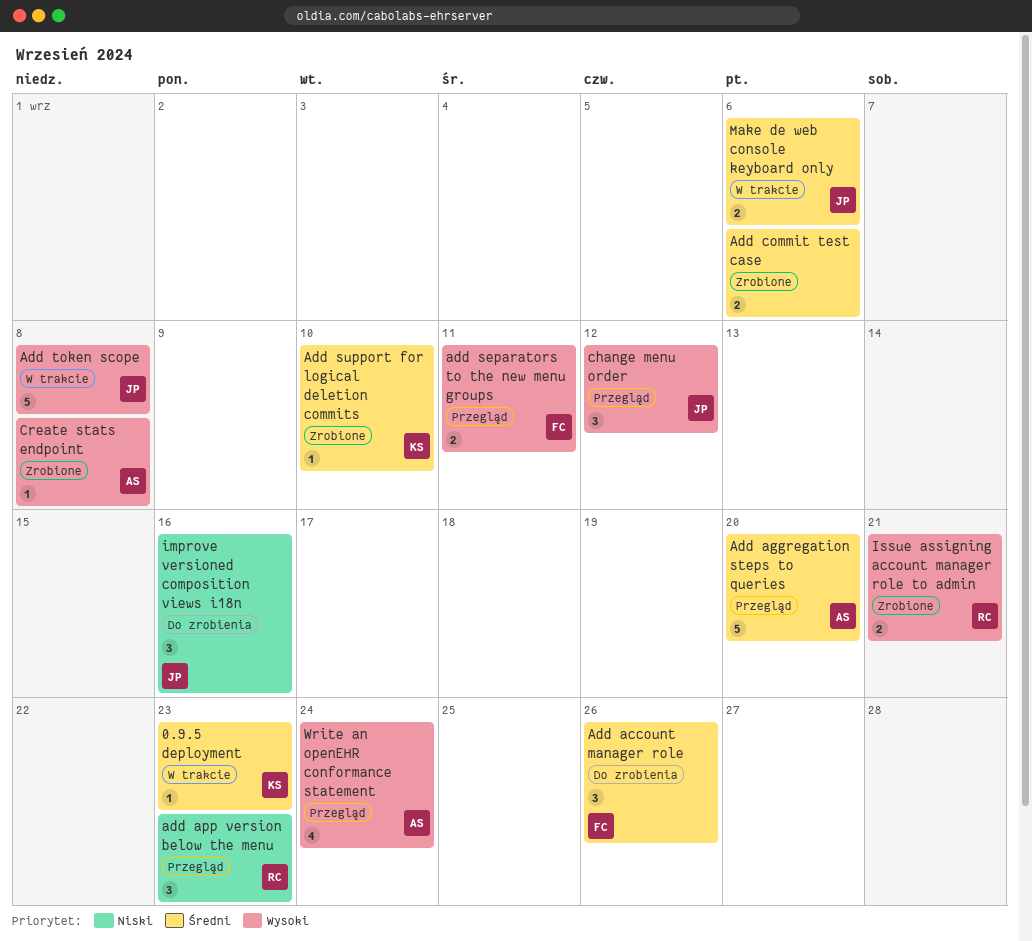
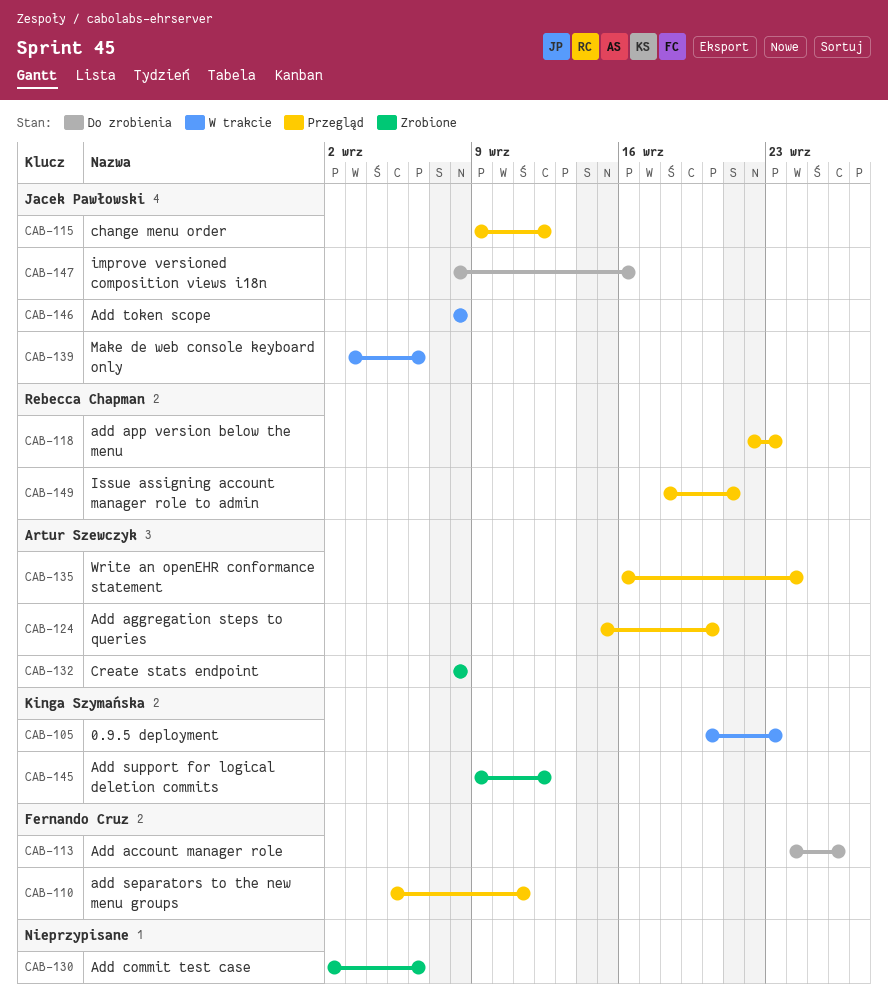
Add support for logical deletion commits, due: Sep 10 -> Sep 12
Issue assigning account manager role to admin, status: Zrobione -> Przegląd

